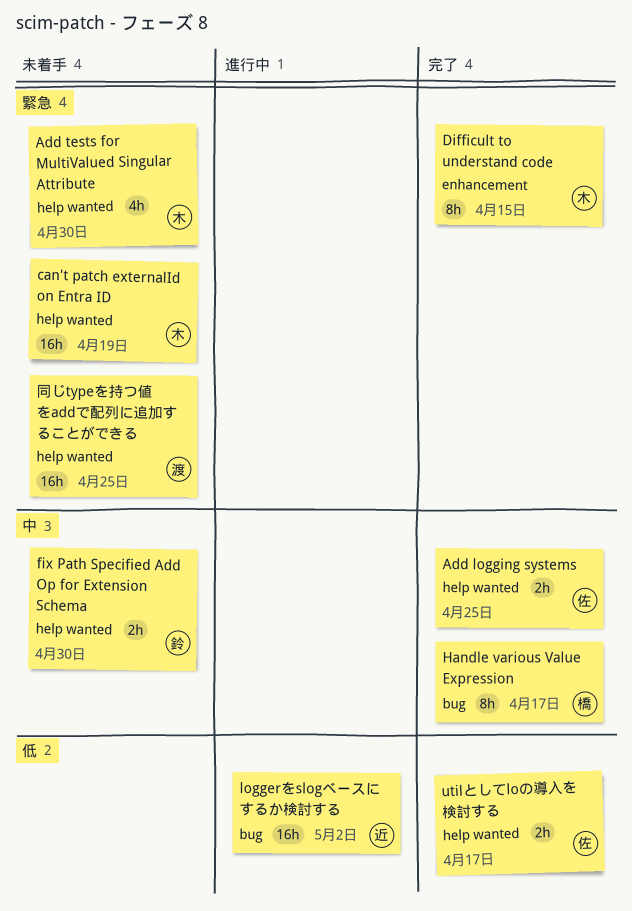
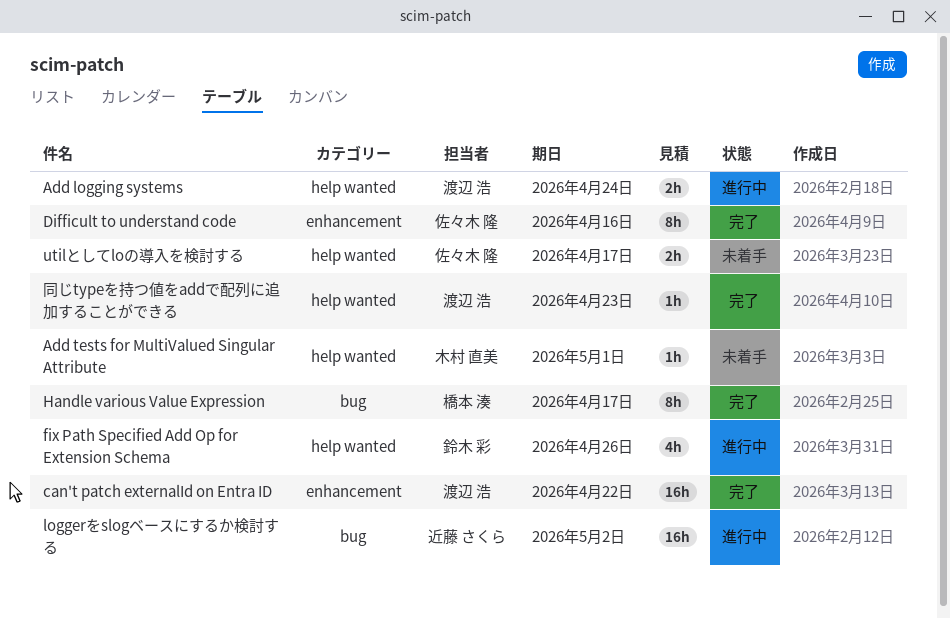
Add logging systems, status: 完了 -> 進行中
Add logging systems, owner: 佐々木 隆 -> 渡辺 浩
Add logging systems, due: Apr 25 -> Apr 24
Add tests for MultiValued Singular Attribute, estimate: 4h -> 1h
Add tests for MultiValued Singular Attribute, due: Apr 30 -> May 1
can't patch externalId on Entra ID, status: 未着手 -> 完了
can't patch externalId on Entra ID, owner: 木村 直美 -> 渡辺 浩
can't patch externalId on Entra ID, label: help wanted -> enhancement
can't patch externalId on Entra ID, due: Apr 19 -> Apr 22
Difficult to understand code, owner: 木村 直美 -> 佐々木 隆
Difficult to understand code, due: Apr 15 -> Apr 16
fix Path Specified Add Op for Extension Schema, status: 未着手 -> 進行中
fix Path Specified Add Op for Extension Schema, estimate: 2h -> 4h
fix Path Specified Add Op for Extension Schema, due: Apr 30 -> Apr 26
utilとしてloの導入を検討する, status: 完了 -> 未着手
同じtypeを持つ値をaddで配列に追加することができる, status: 未着手 -> 完了
同じtypeを持つ値をaddで配列に追加することができる, estimate: 16h -> 1h
同じtypeを持つ値をaddで配列に追加することができる, due: Apr 25 -> Apr 23

